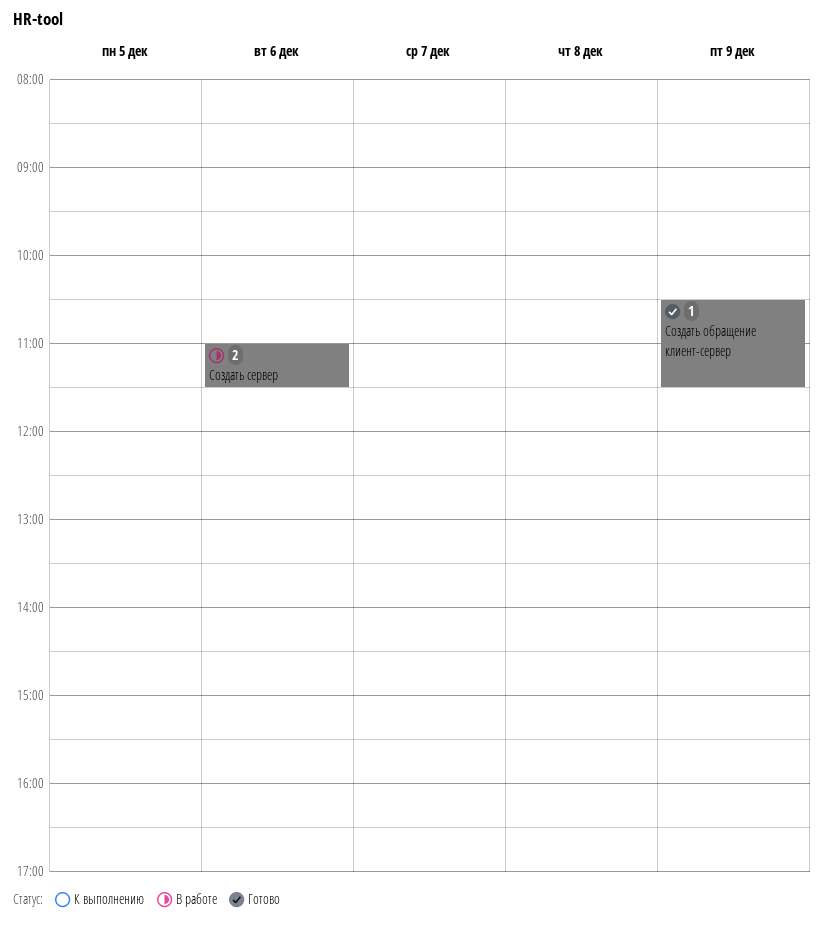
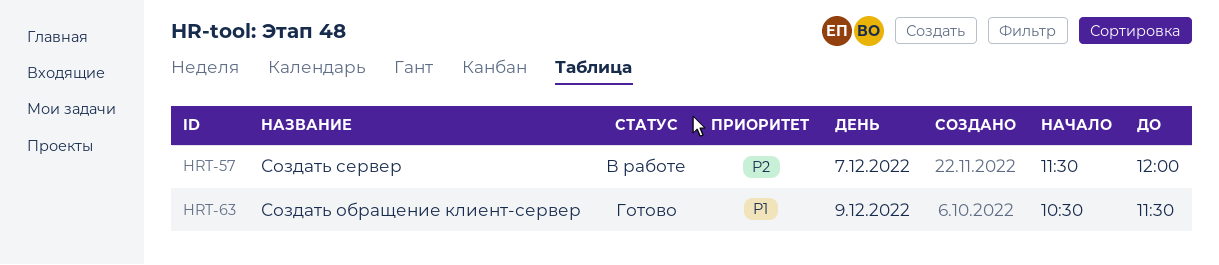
Создать сервер, day: Dec 6 -> Dec 7
Создать сервер, begins: 11:00 -> 11:30
Создать сервер, ends: 11:30 -> 12:00

